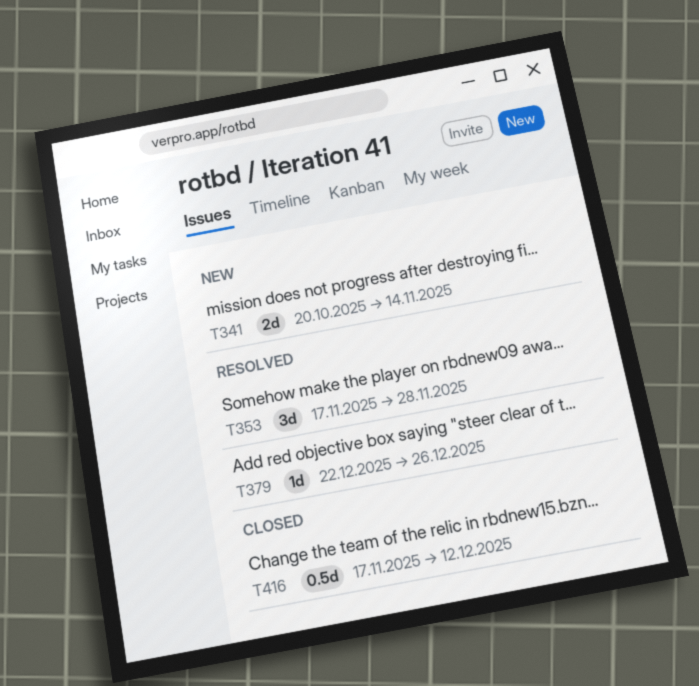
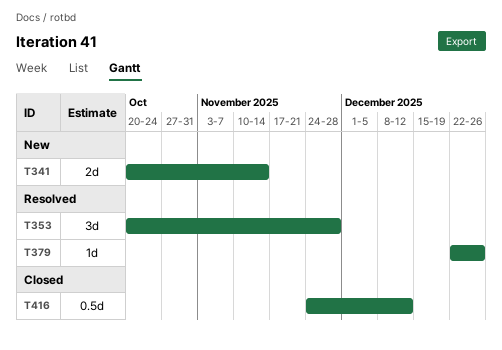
T353, start: Nov 17 -> Oct 20
T416, start: Nov 17 -> Nov 24

